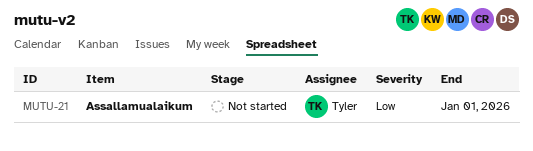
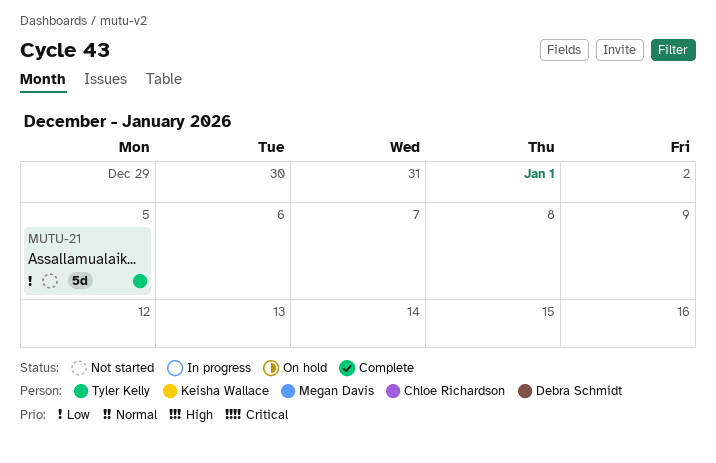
MUTU-21, due: Jan 1 -> Jan 5

